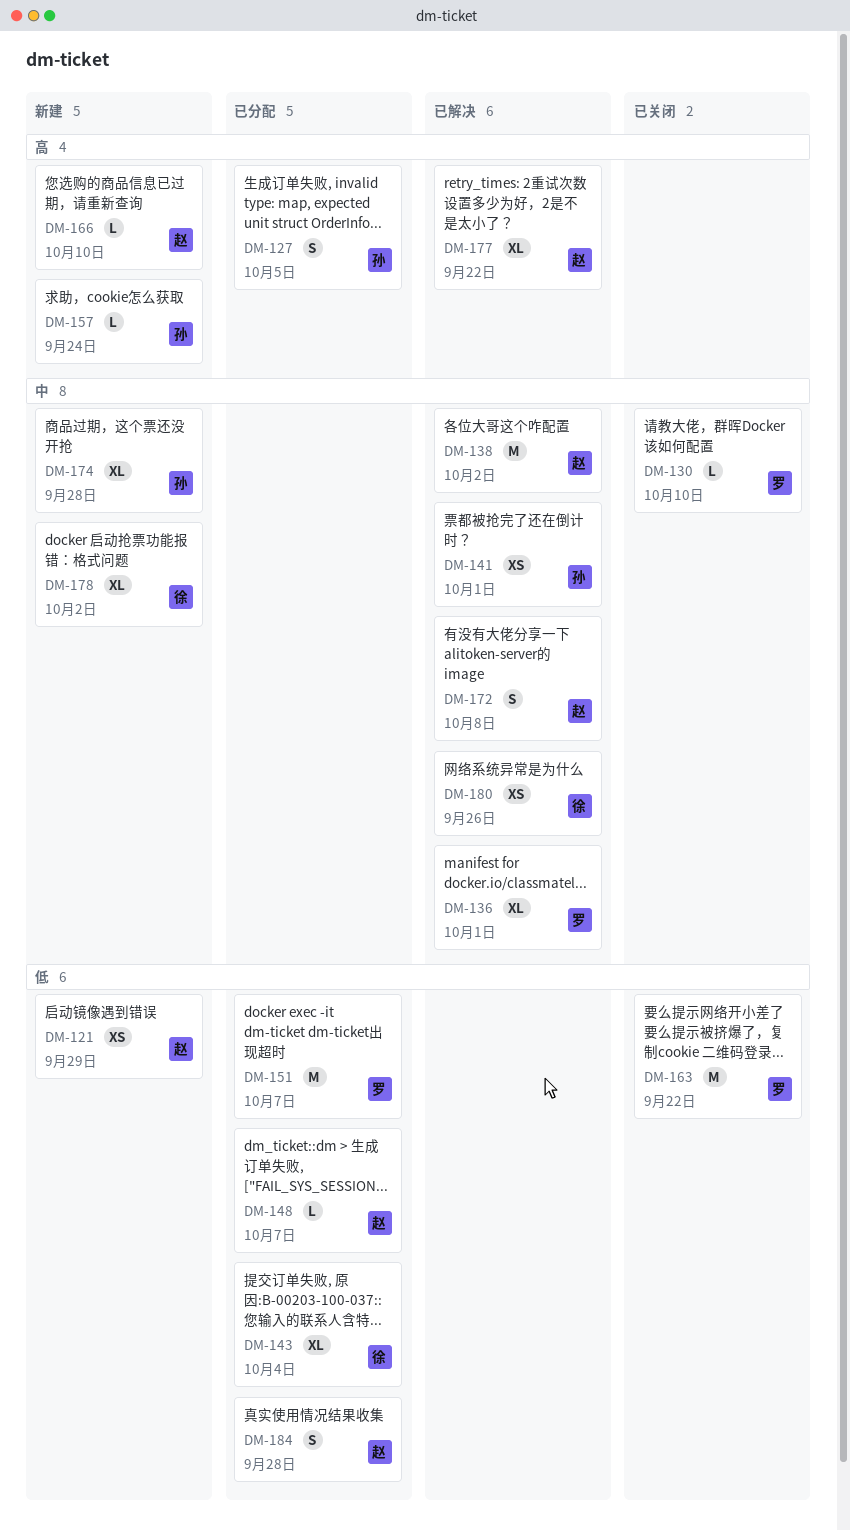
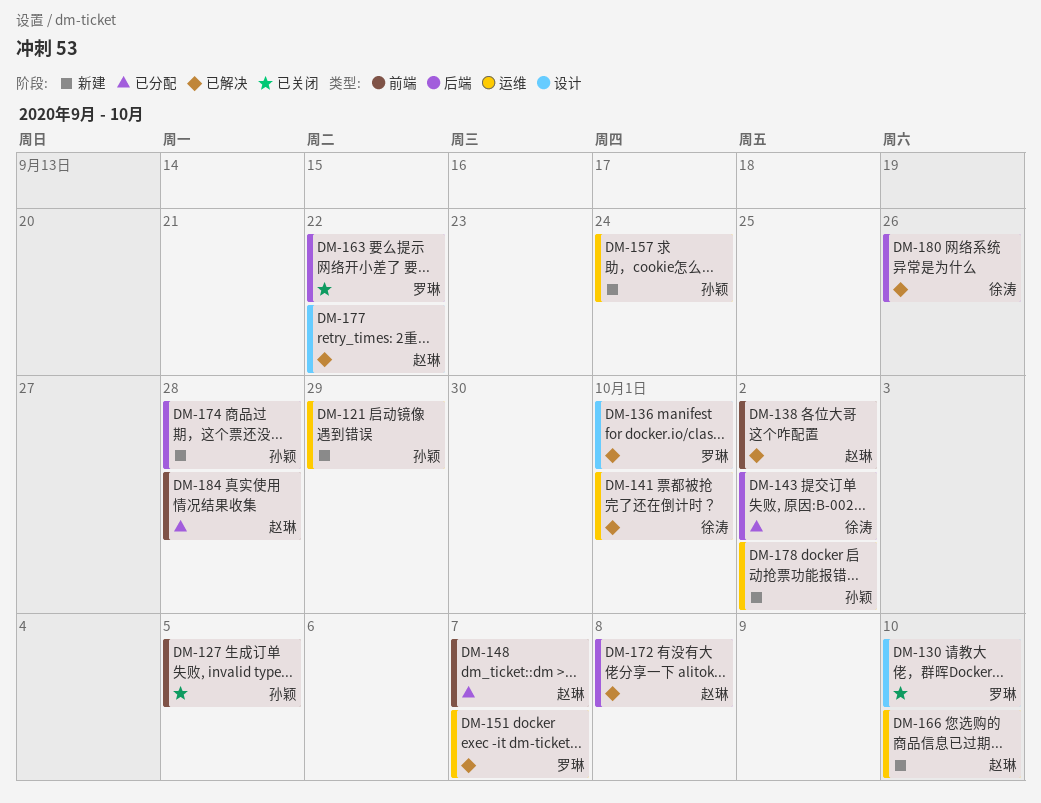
DM-121, owner: 赵琳 -> 孙颖
DM-127, status: 已分配 -> 已关闭
DM-141, owner: 孙颖 -> 徐涛
DM-143, due: Oct 4 -> Oct 2
DM-151, status: 已分配 -> 已解决
DM-178, owner: 徐涛 -> 孙颖

